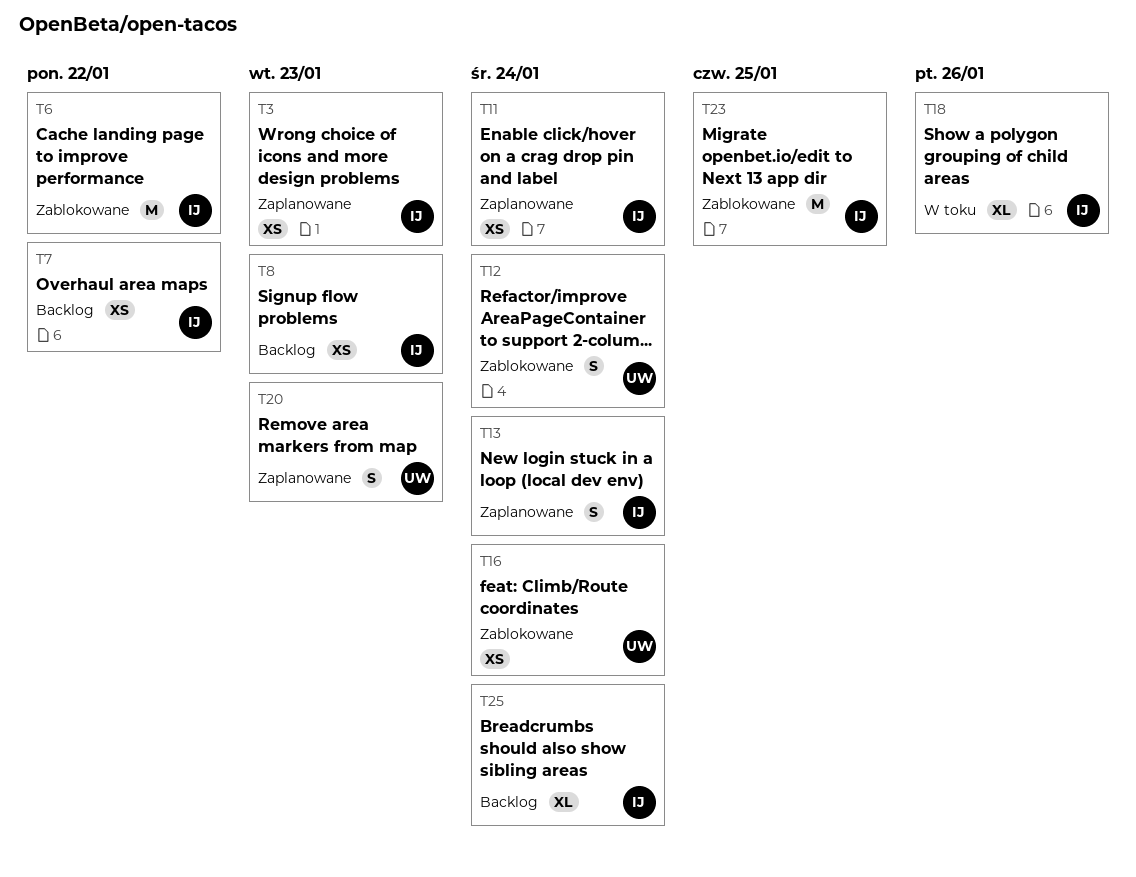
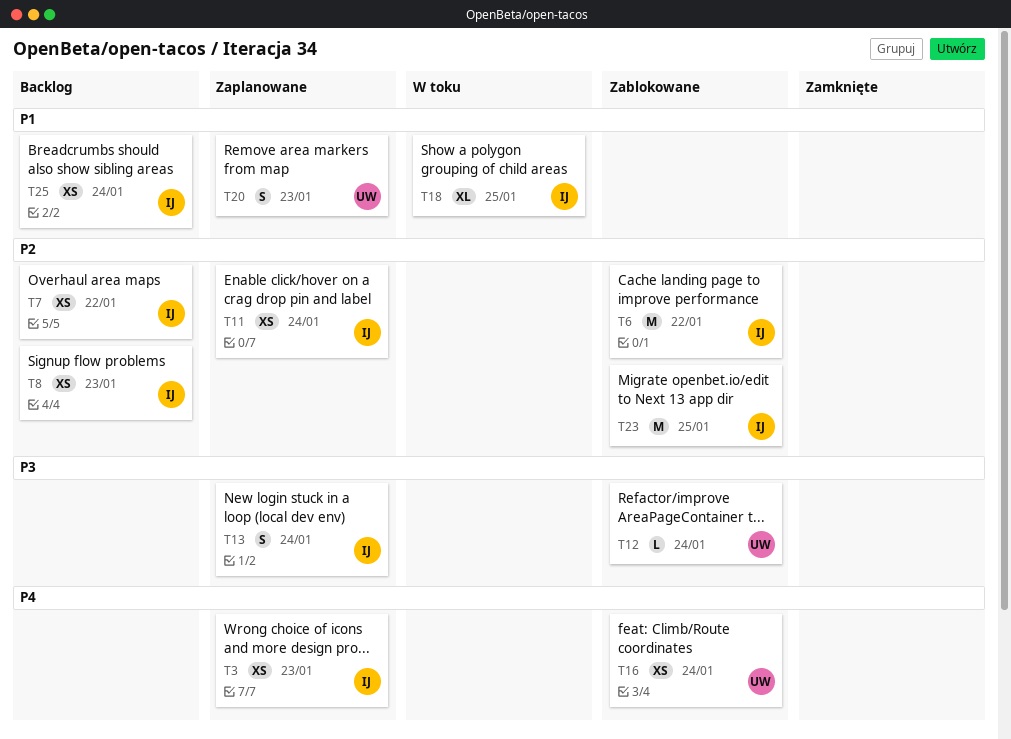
T12, estimate: S -> L
T18, due: Jan 26 -> Jan 25
T25, estimate: XL -> XS

